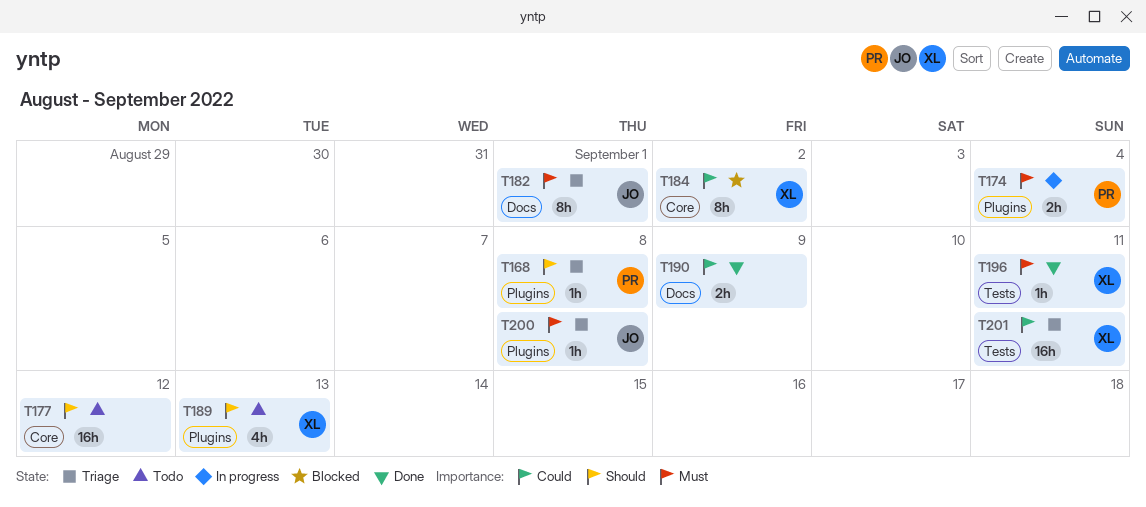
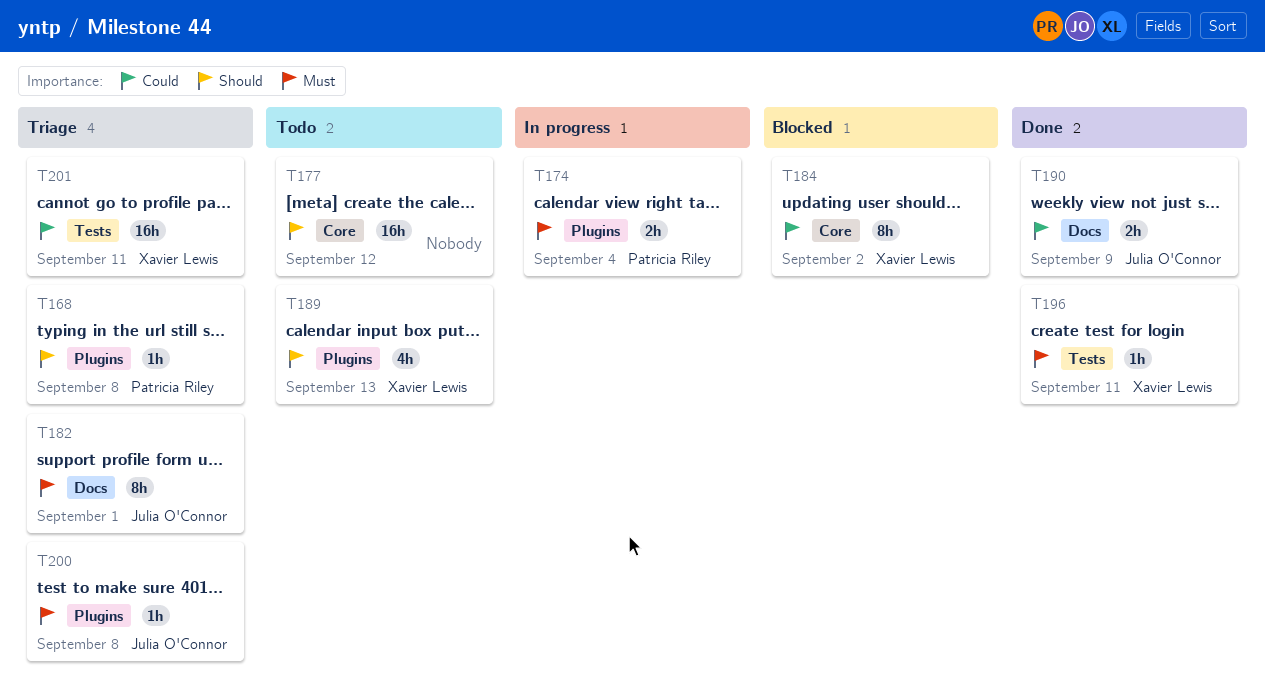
T190, owner: none -> Julia O'Connor

